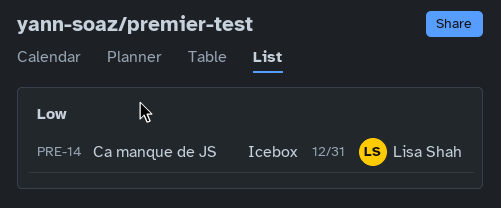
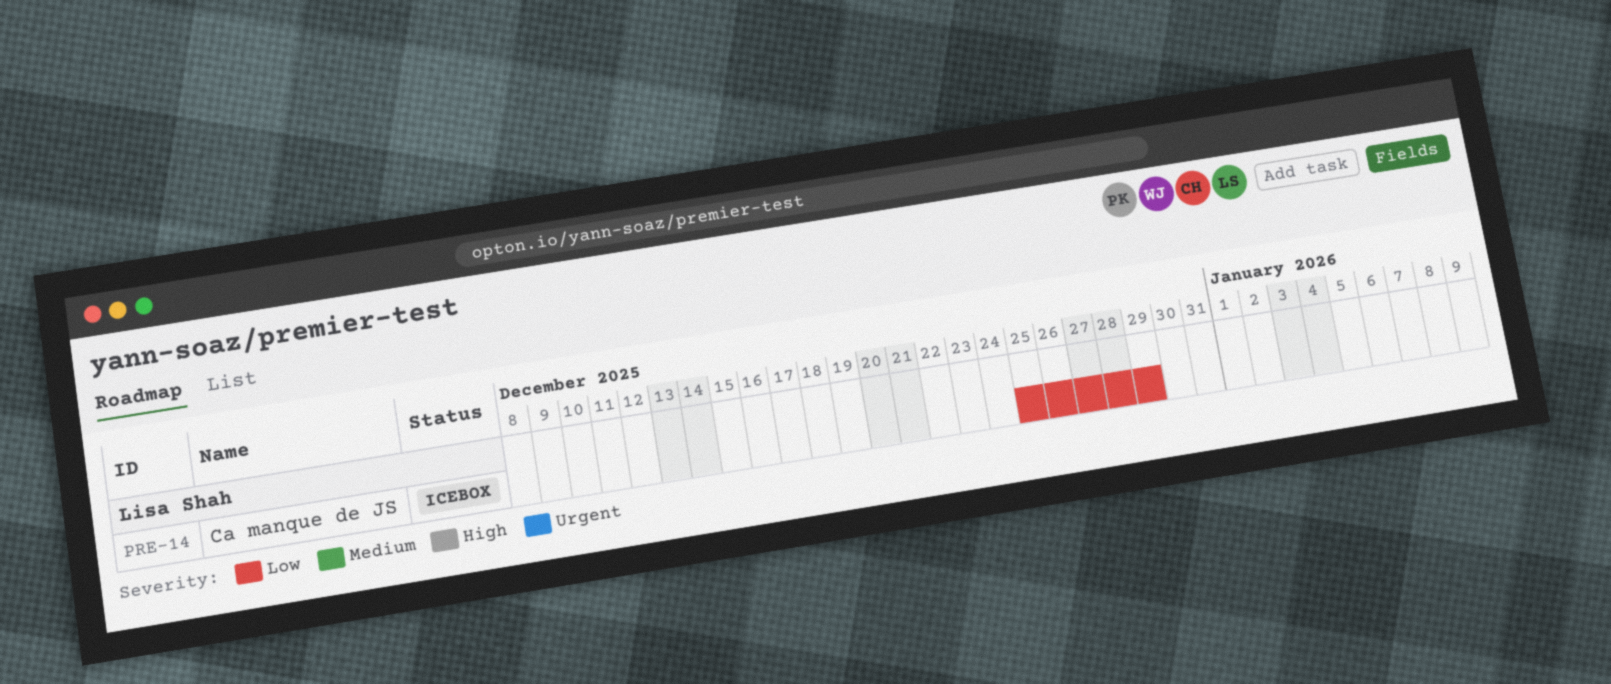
PRE-14, due: Dec 31 -> Dec 29

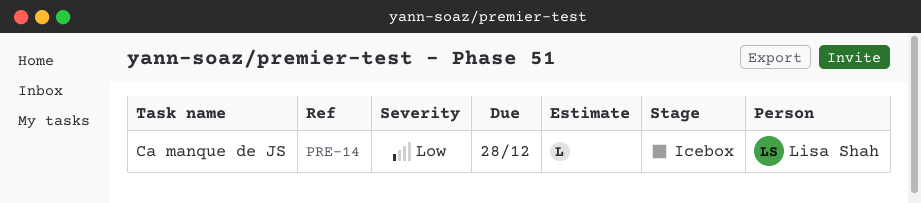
PRE-14, due: Dec 29 -> Dec 28

